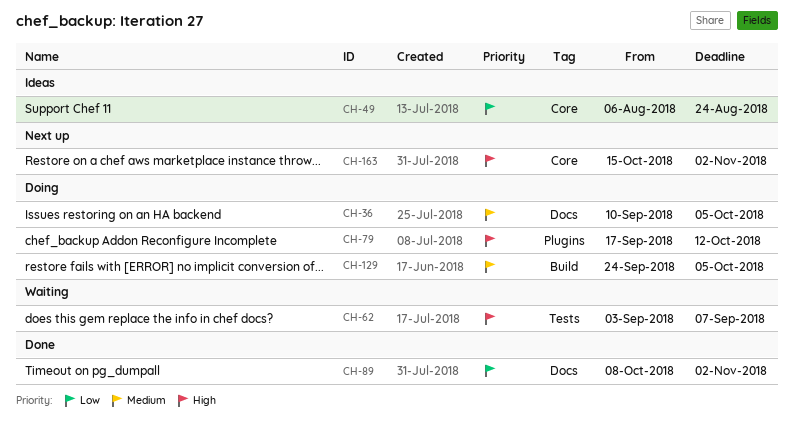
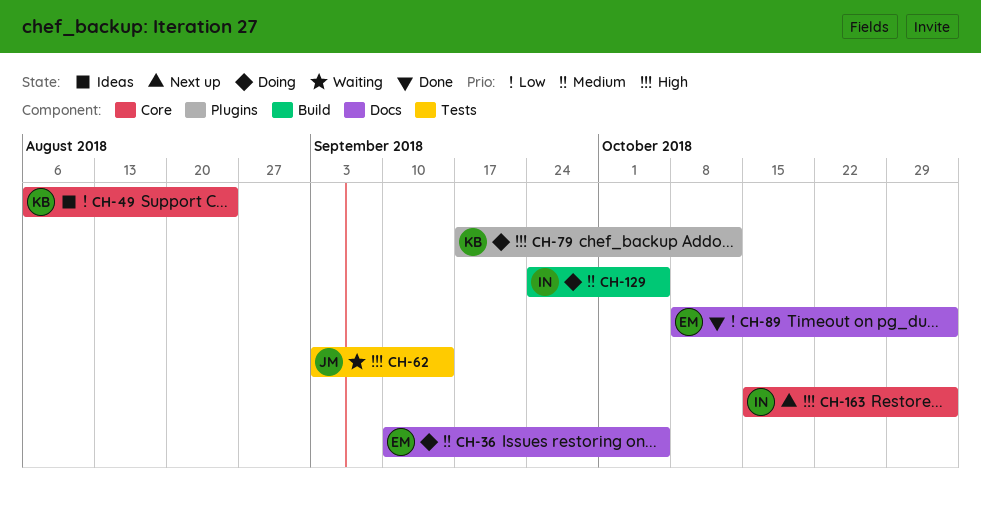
CH-62, due: Sep 7 -> Sep 14

